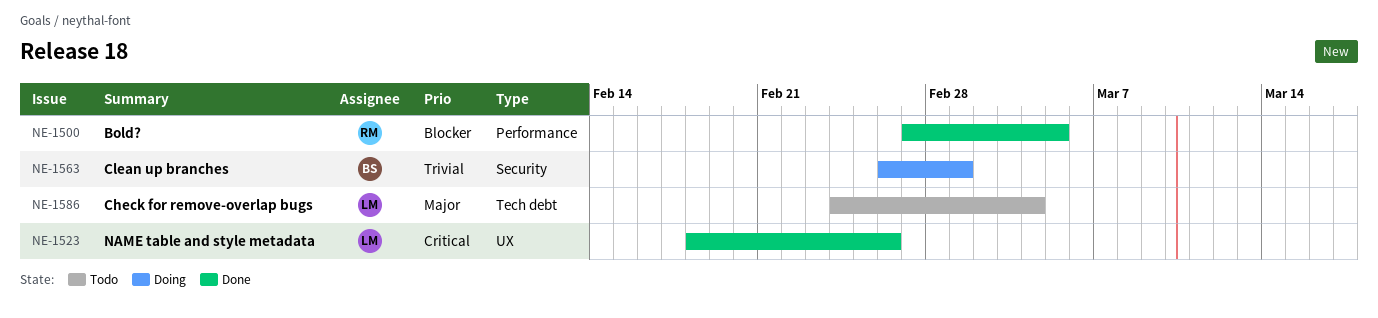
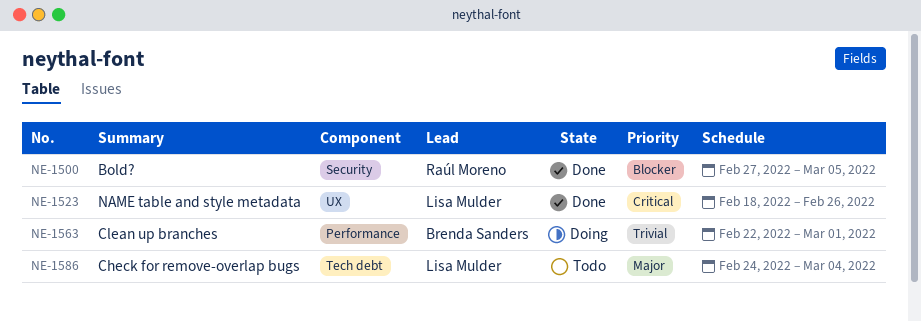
NE-1500, label: Performance -> Security
NE-1563, label: Security -> Performance
NE-1563, start: Feb 26 -> Feb 22

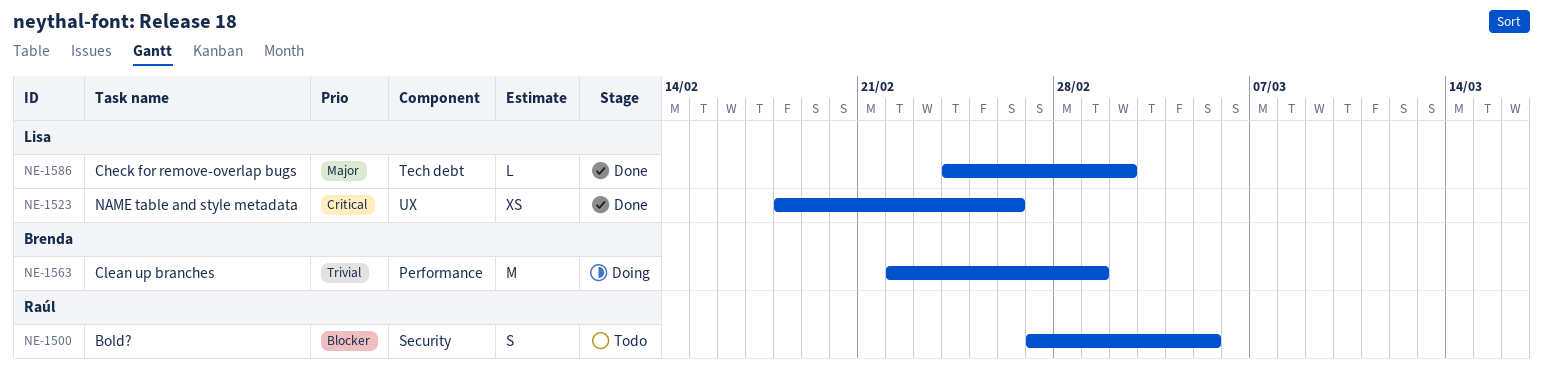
NE-1500, status: Done -> Todo
NE-1586, status: Todo -> Done
NE-1586, due: Mar 4 -> Mar 2

